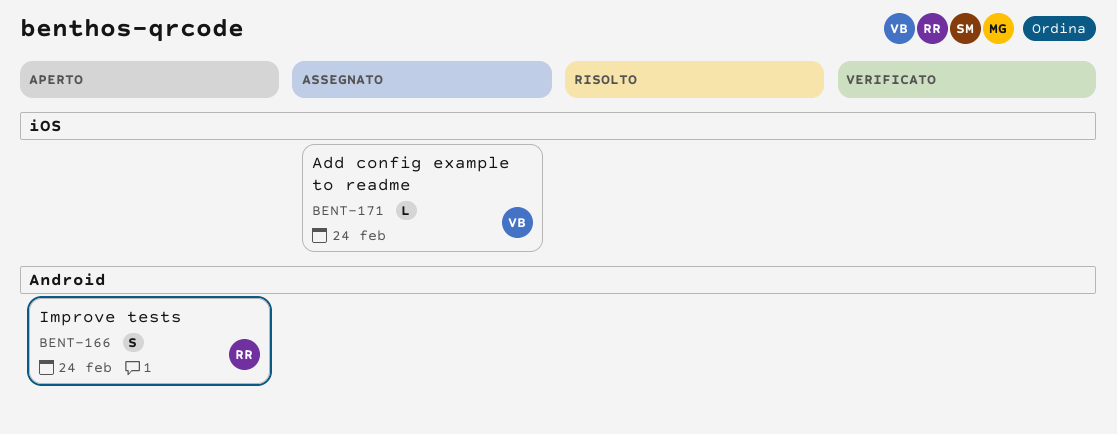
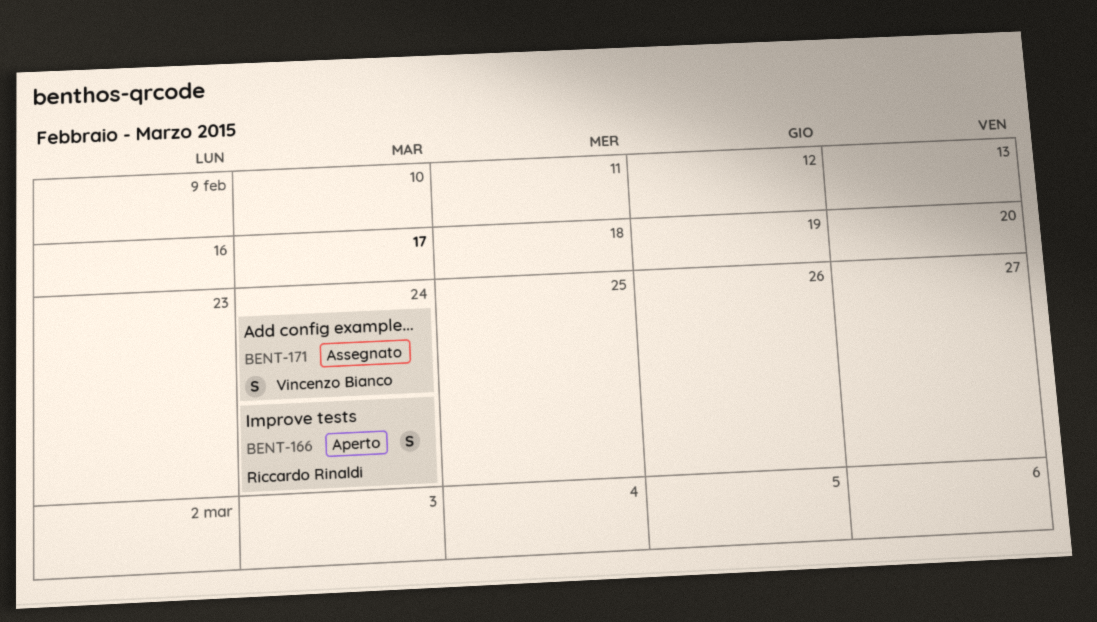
BENT-171, estimate: L -> S

